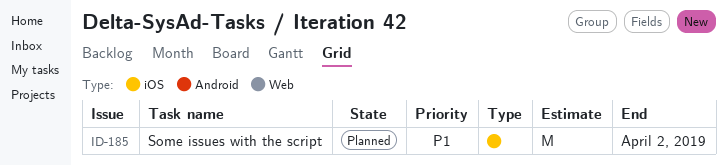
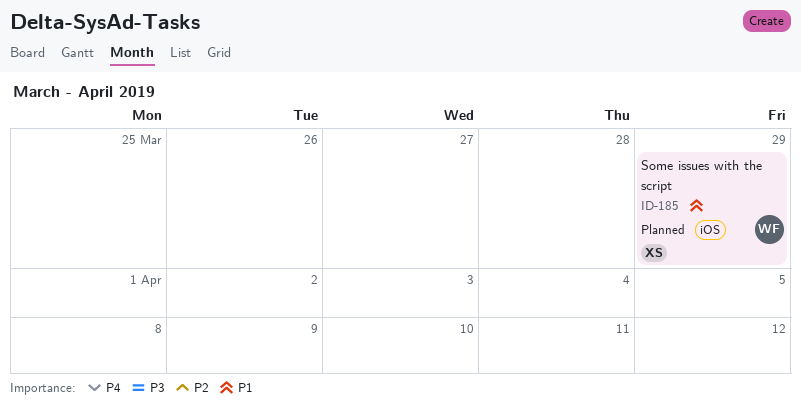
ID-185, estimate: M -> XS
ID-185, due: Apr 2 -> Mar 29

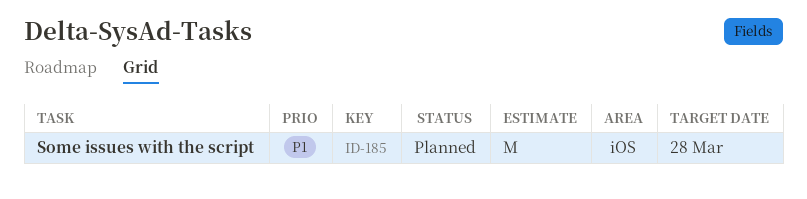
ID-185, estimate: XS -> M
ID-185, due: Mar 29 -> Mar 28

